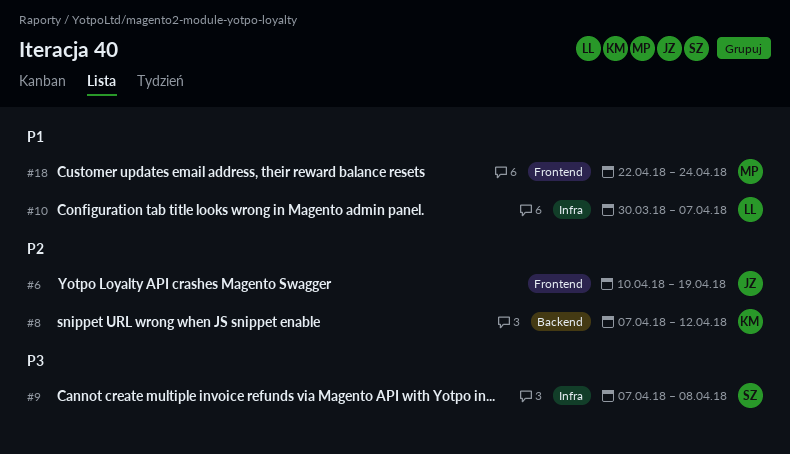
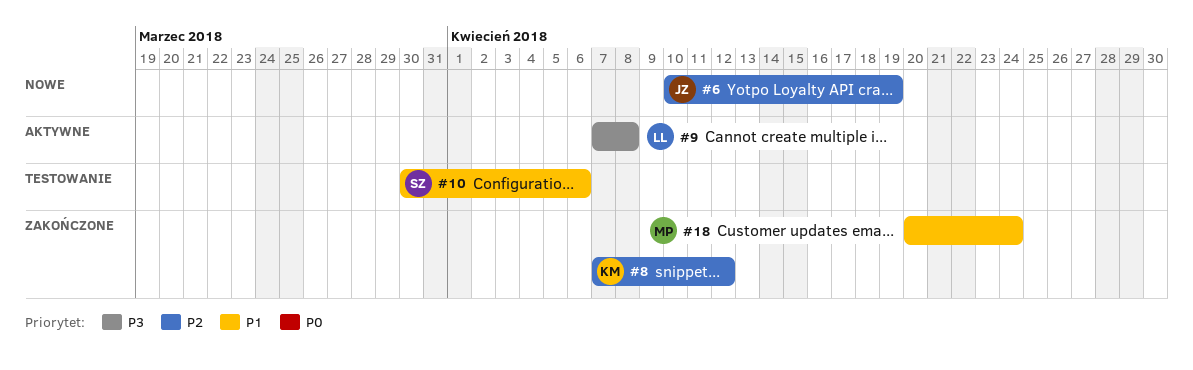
#9, owner: SZ -> LL
#10, owner: LL -> SZ
#10, due: Apr 7 -> Apr 6
#18, start: Apr 22 -> Apr 20

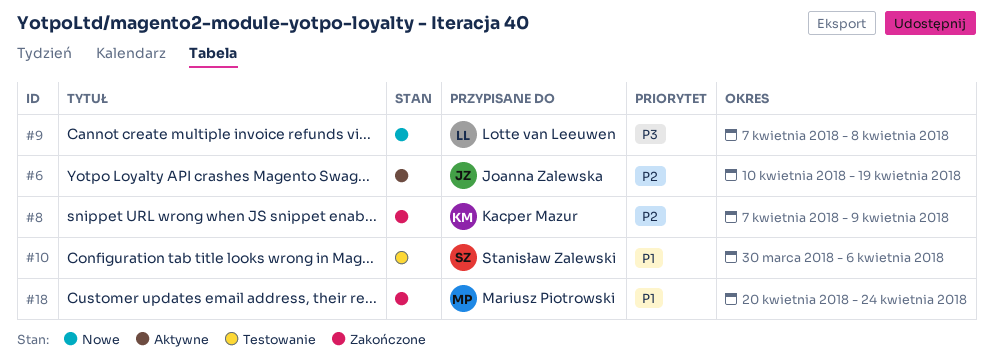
#6, status: Nowe -> Aktywne
#8, due: Apr 12 -> Apr 9
#9, status: Aktywne -> Nowe

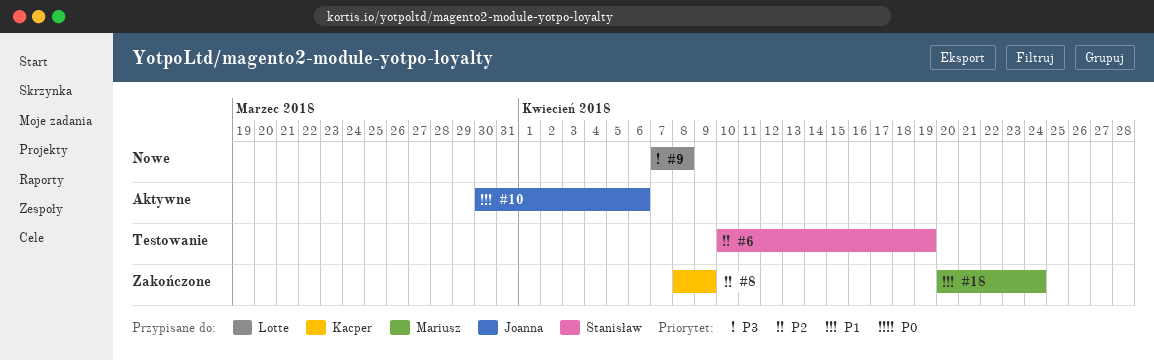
#6, status: Aktywne -> Testowanie
#6, owner: Joanna Zalewska -> Stanisław Zalewski
#8, start: Apr 7 -> Apr 8
#10, status: Testowanie -> Aktywne
#10, owner: Stanisław Zalewski -> Joanna Zalewska

